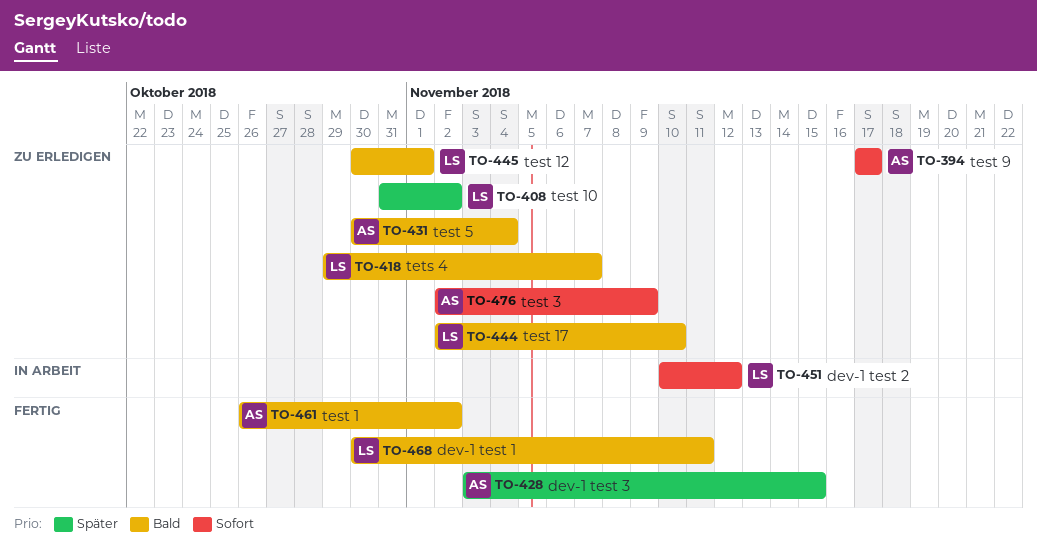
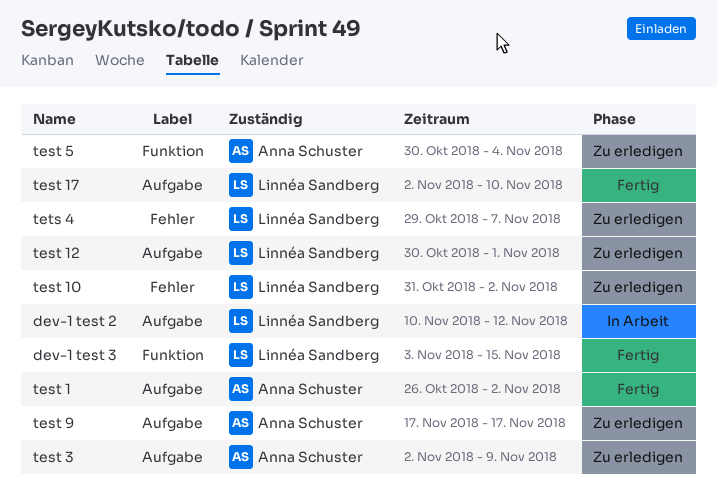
dev-1 test 1: present -> none
dev-1 test 3, owner: Anna Schuster -> Linnéa Sandberg
test 17, status: Zu erledigen -> Fertig

